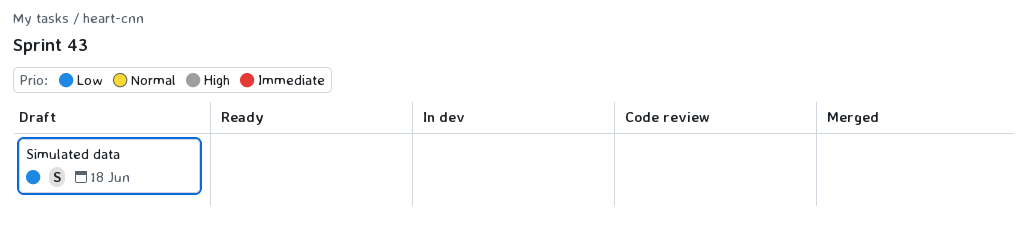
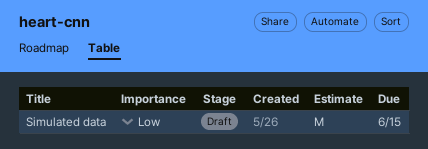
Simulated data, estimate: S -> M
Simulated data, due: Jun 18 -> Jun 15

